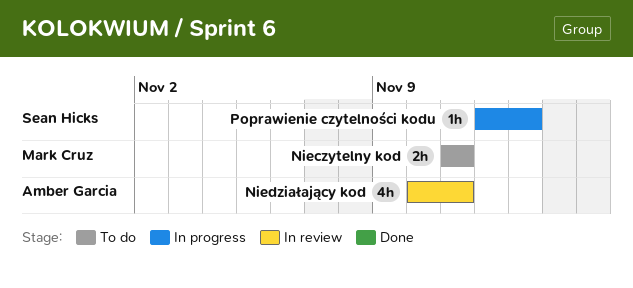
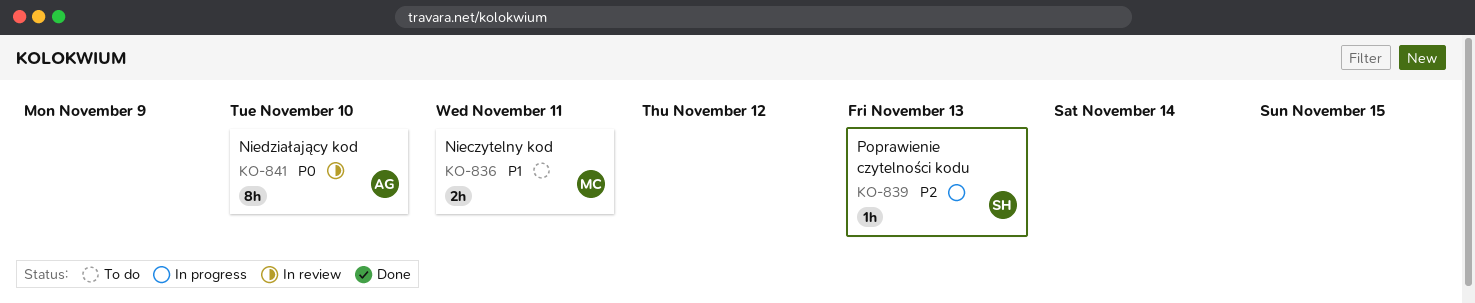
Niedziałający kod, estimate: 4h -> 8h
Niedziałający kod, due: Nov 11 -> Nov 10

